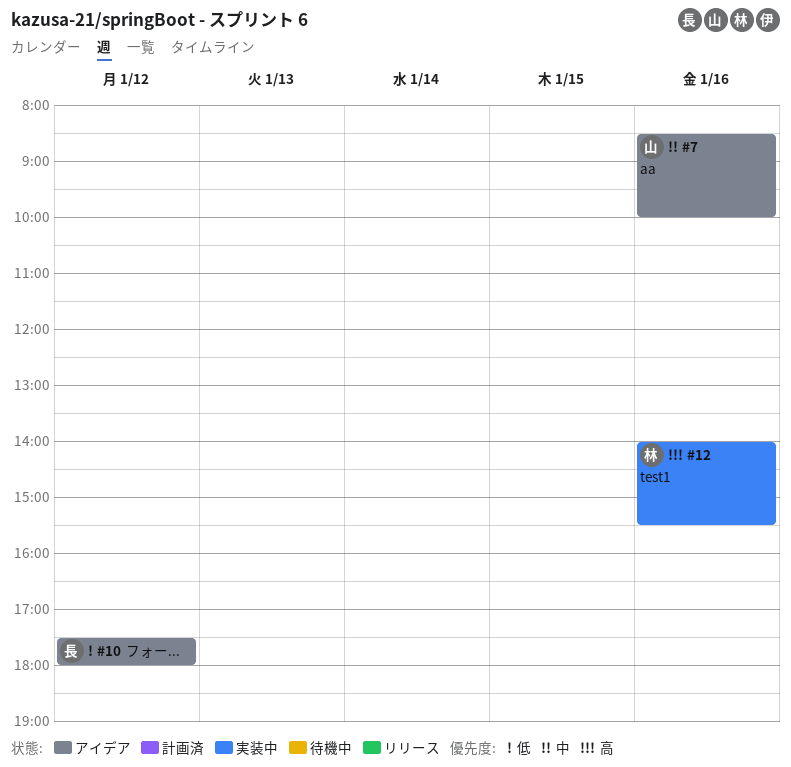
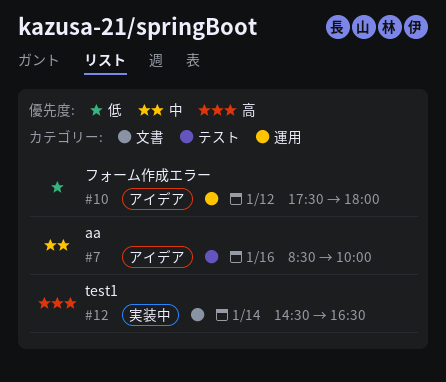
#12, day: Jan 16 -> Jan 14
#12, begins: 14:00 -> 14:30
#12, ends: 15:30 -> 16:30

